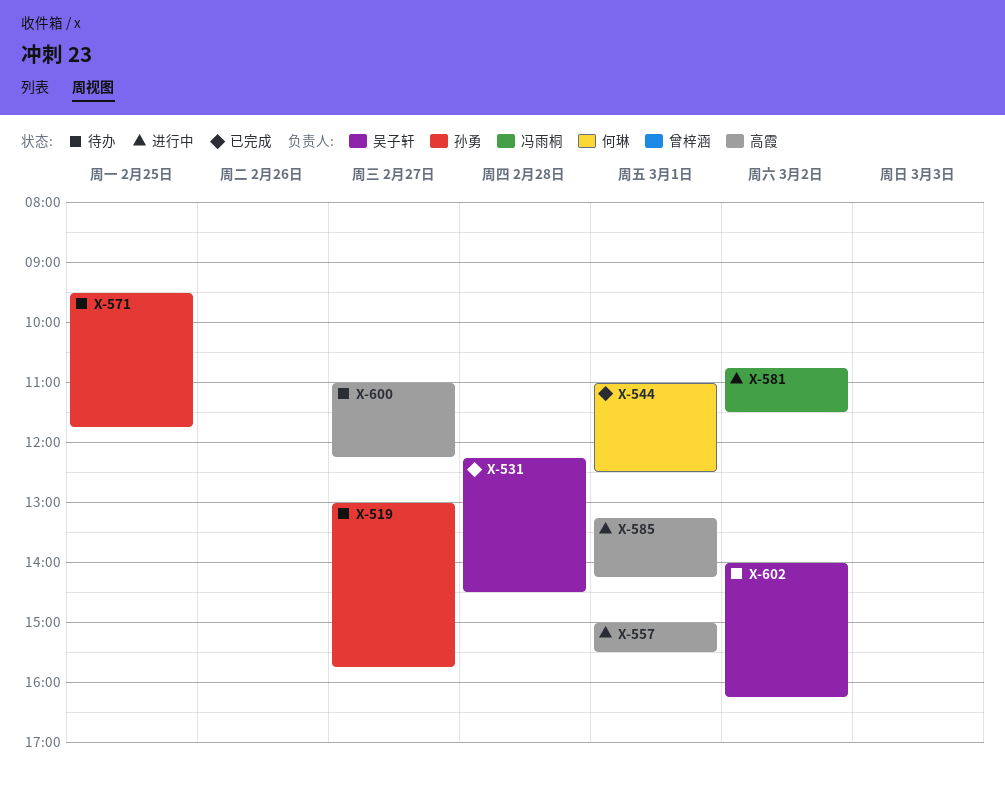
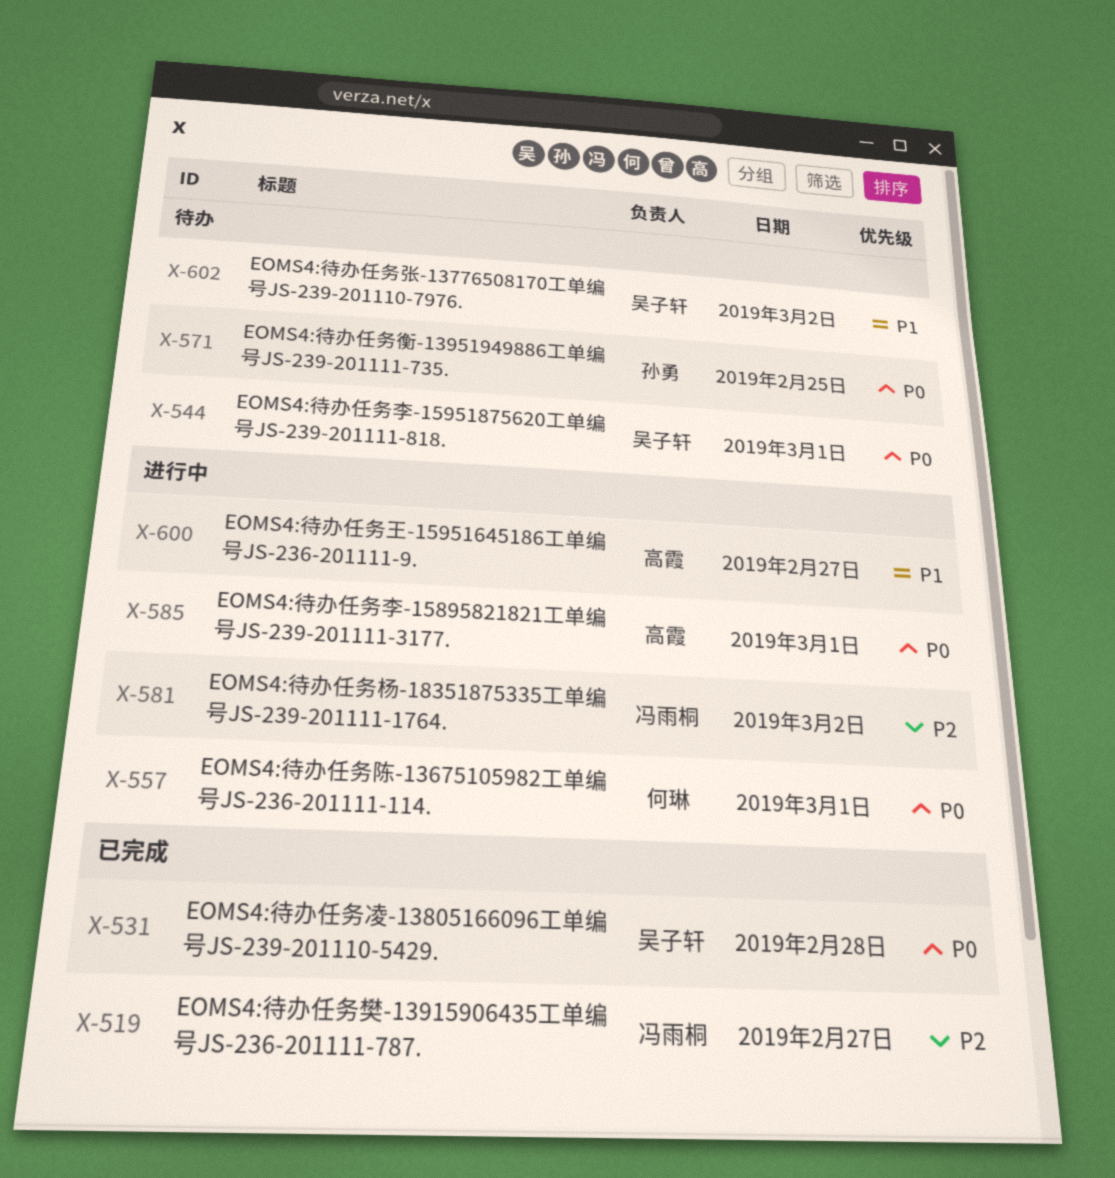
X-519, status: 待办 -> 已完成
X-519, owner: 孙勇 -> 冯雨桐
X-544, status: 已完成 -> 待办
X-544, owner: 何琳 -> 吴子轩
X-557, owner: 高霞 -> 何琳
X-600, status: 待办 -> 进行中

